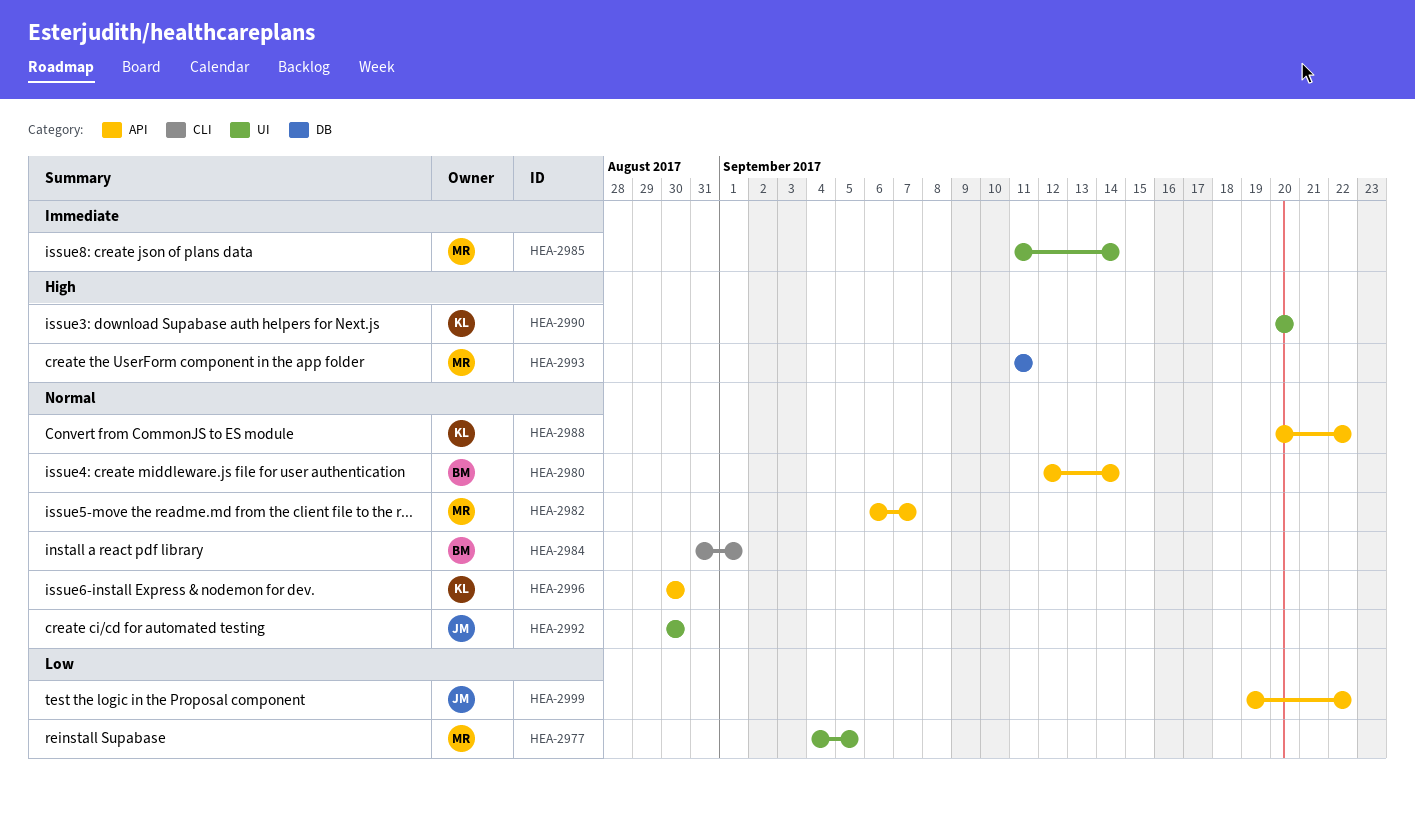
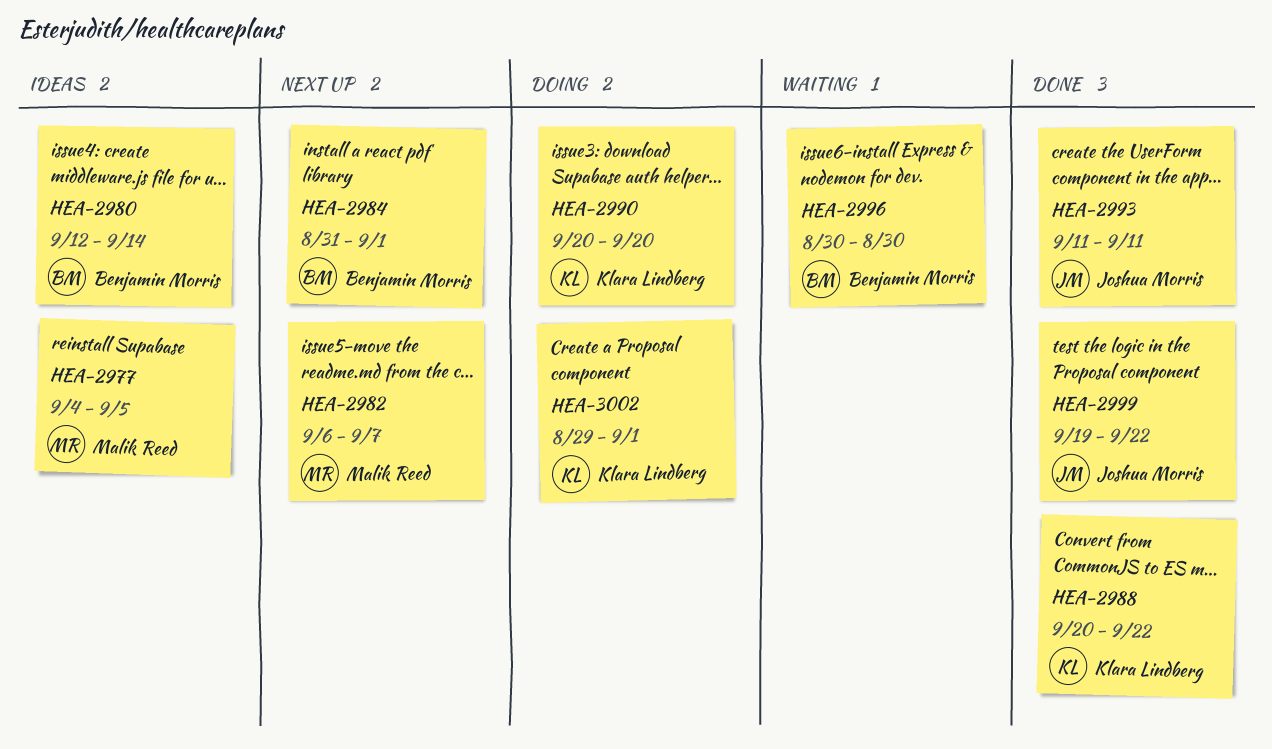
HEA-2985: present -> none
HEA-2992: present -> none
HEA-2993, owner: Malik Reed -> Joshua Morris
HEA-2996, owner: Klara Lindberg -> Benjamin Morris
HEA-3002: none -> present

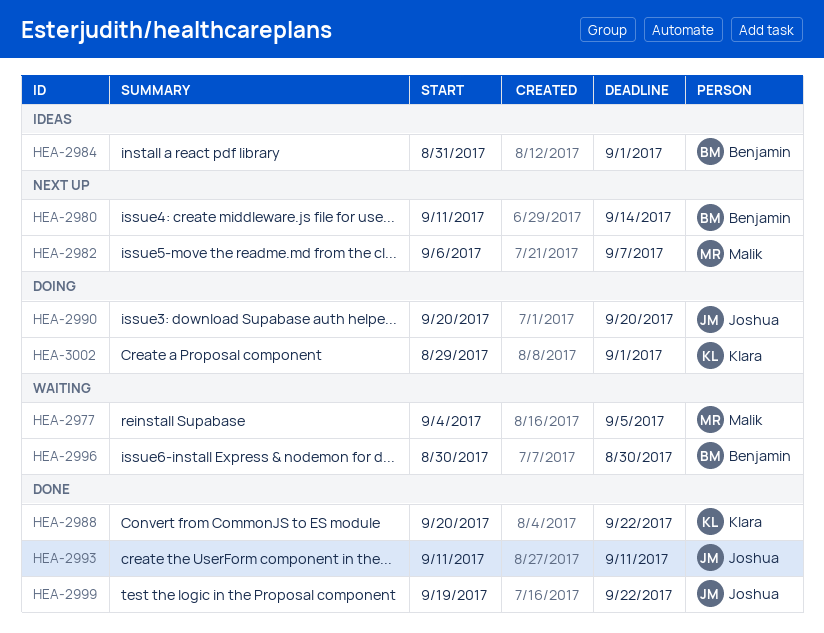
HEA-2977, status: Ideas -> Waiting
HEA-2980, status: Ideas -> Next up
HEA-2980, start: Sep 12 -> Sep 11
HEA-2984, status: Next up -> Ideas
HEA-2990, owner: Klara Lindberg -> Joshua Morris

